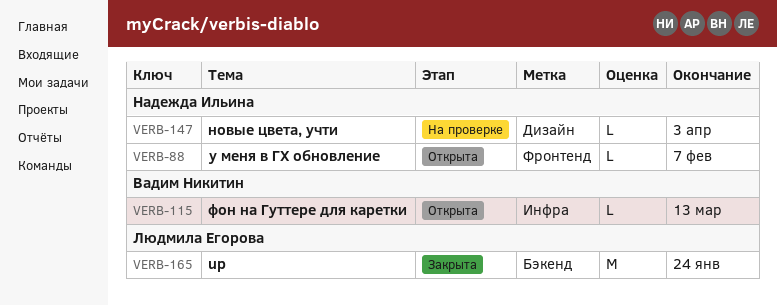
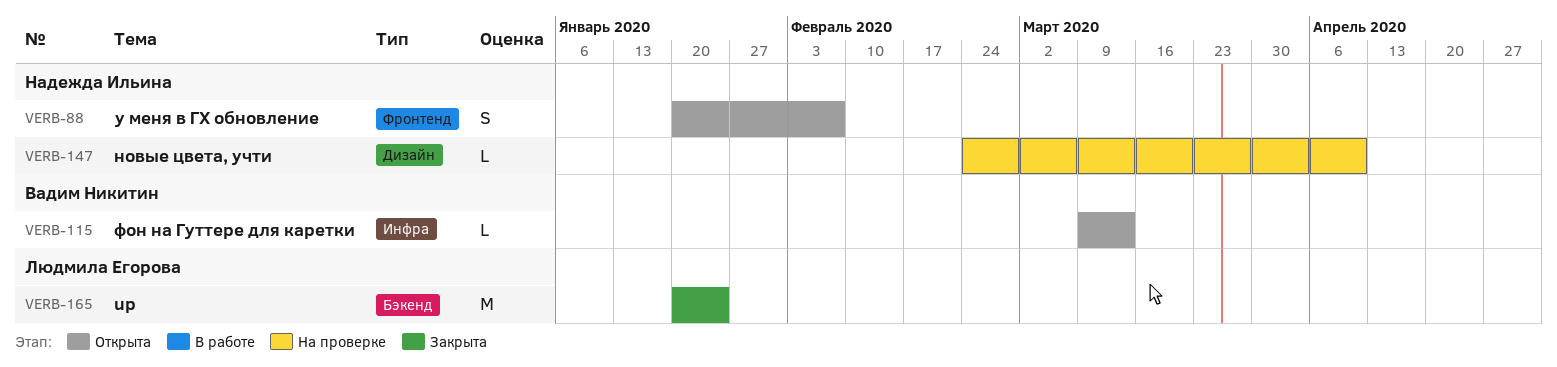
VERB-88, estimate: L -> S
VERB-147, due: Apr 3 -> Apr 10

